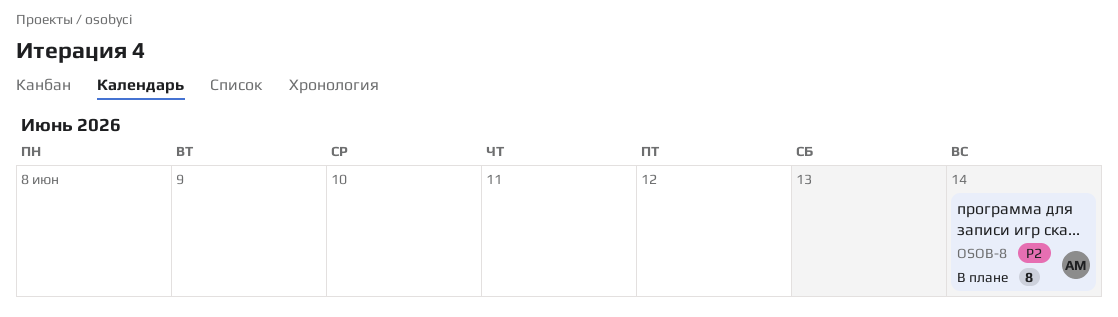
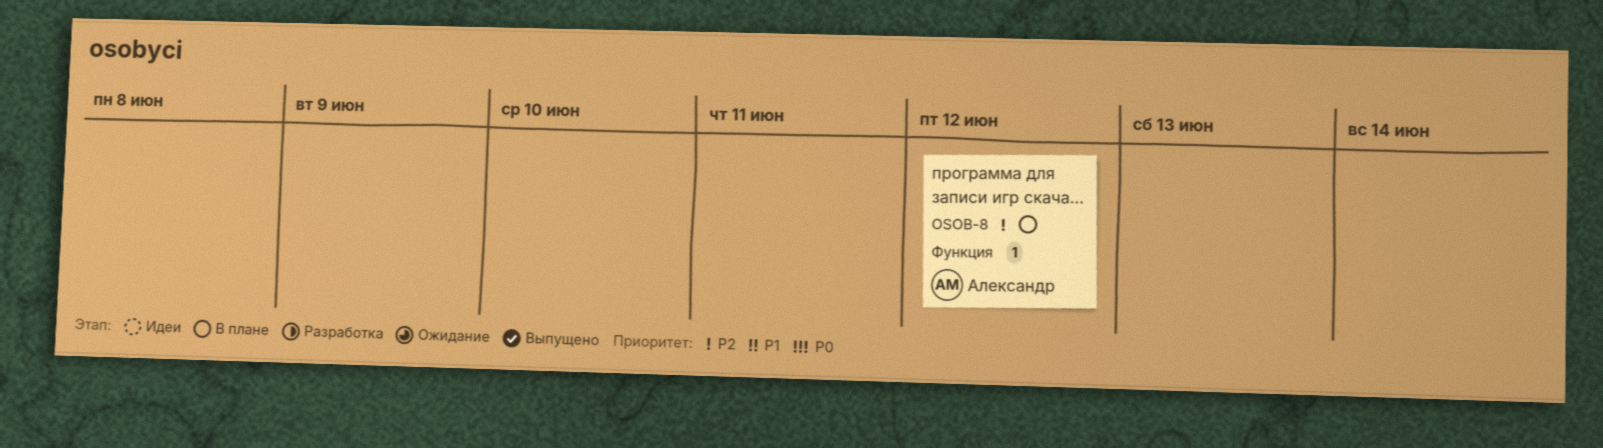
OSOB-8, estimate: 8 -> 1
OSOB-8, due: Jun 14 -> Jun 12

